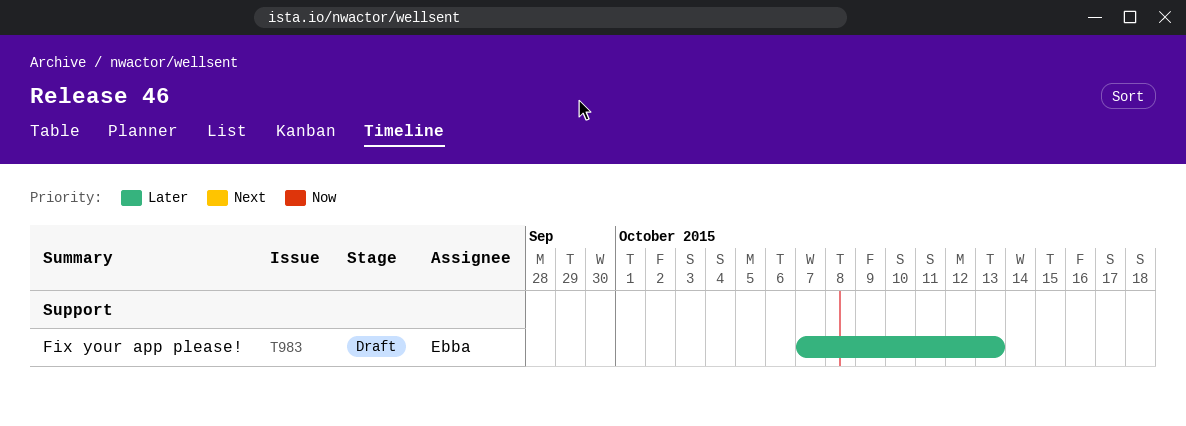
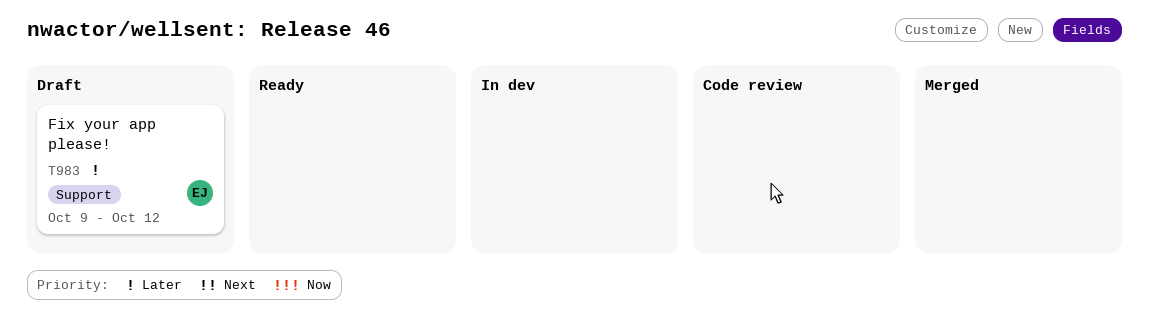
T983, start: Oct 7 -> Oct 9
T983, due: Oct 13 -> Oct 12

